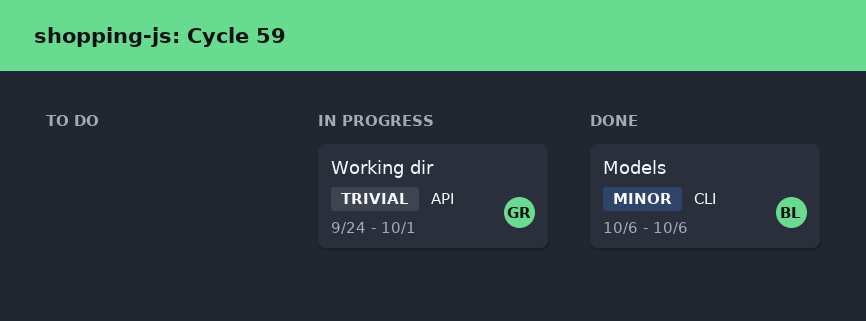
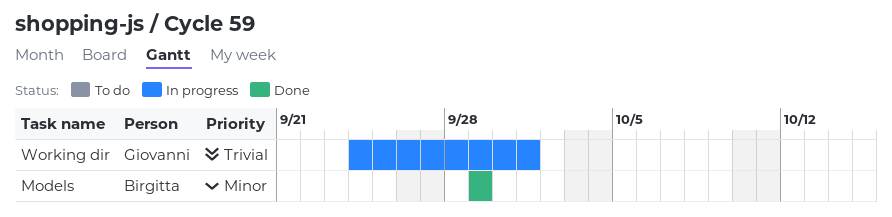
Models, start: Oct 6 -> Sep 29
Models, due: Oct 6 -> Sep 29

